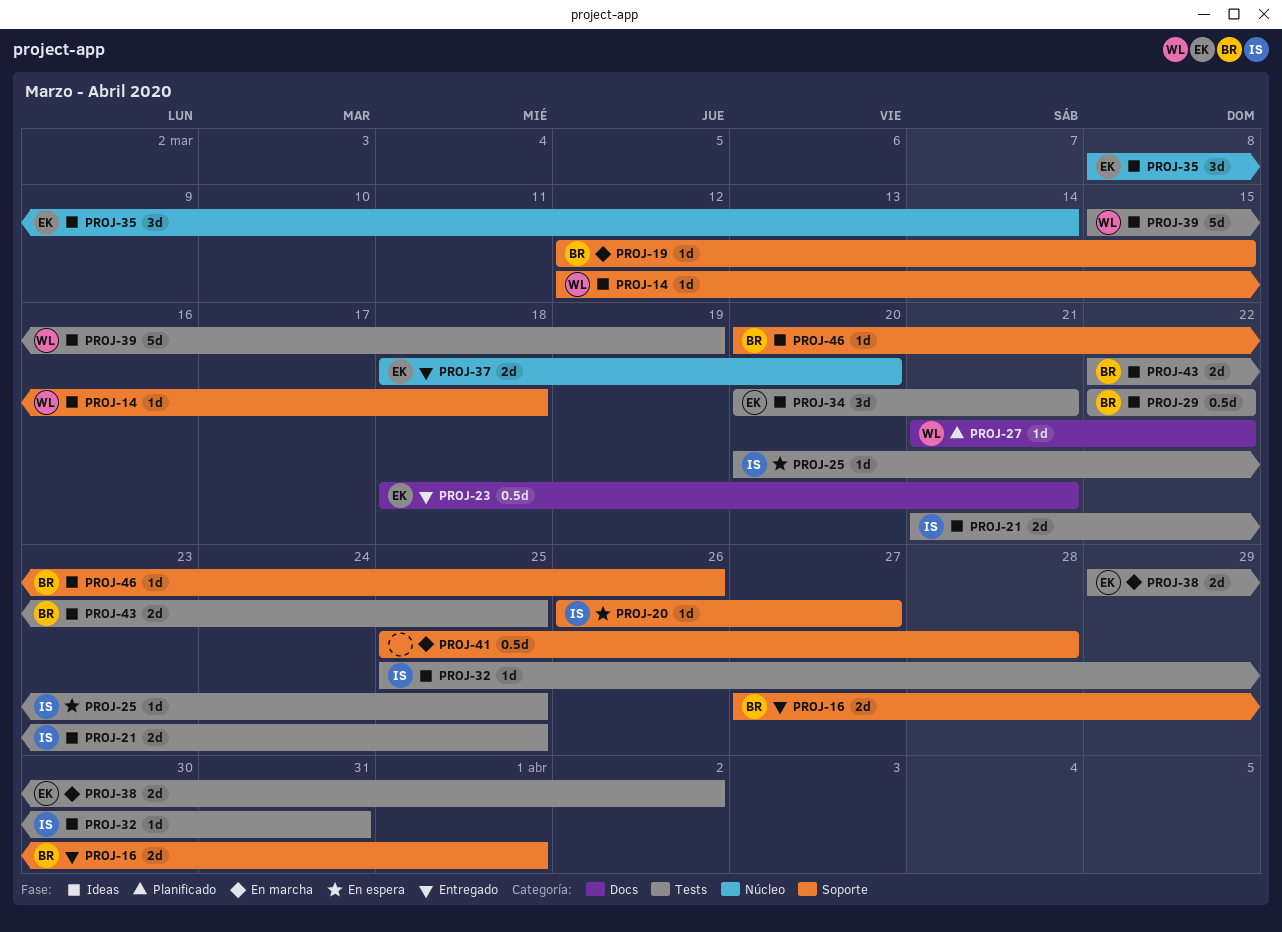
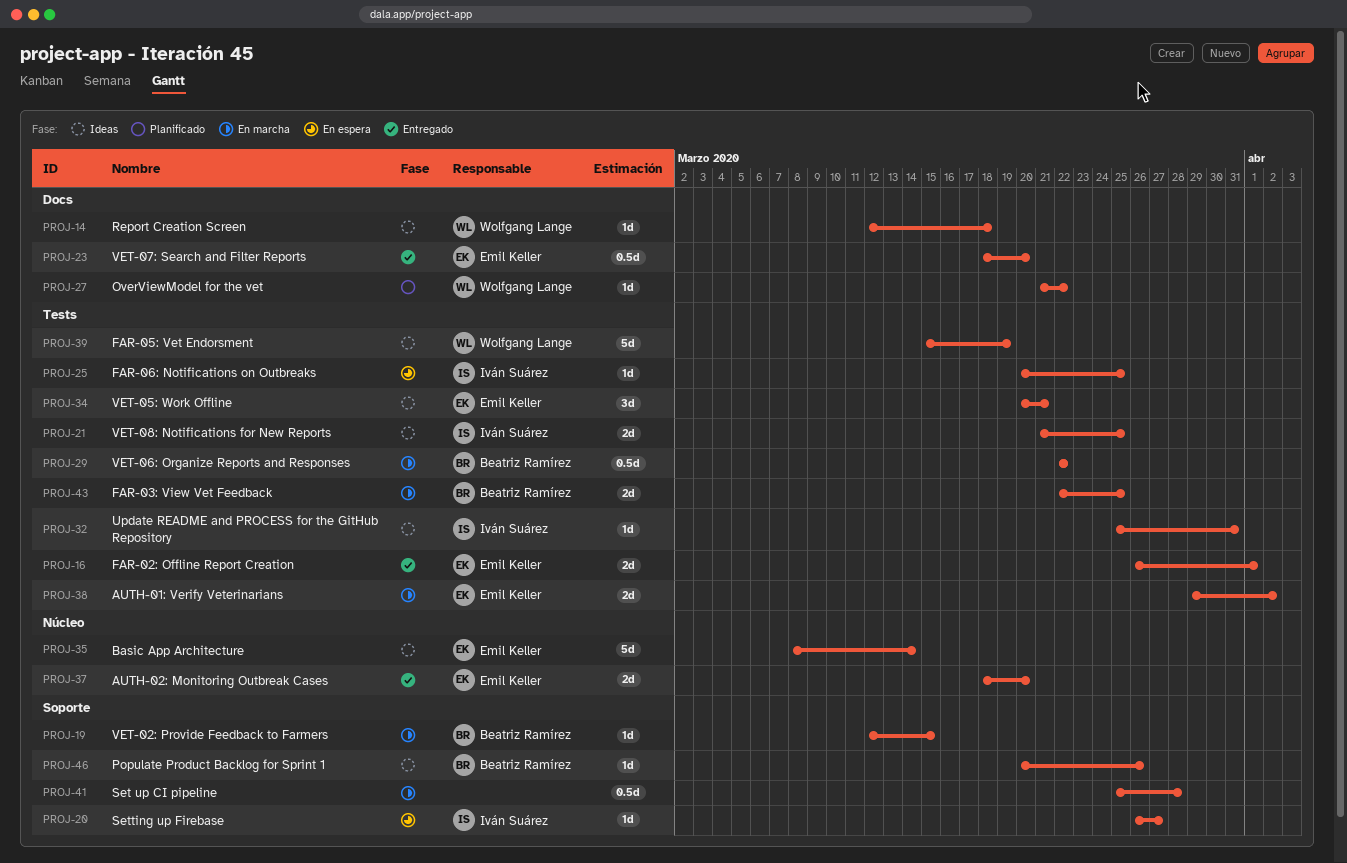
PROJ-14, label: Soporte -> Docs
PROJ-16, owner: Beatriz Ramírez -> Emil Keller
PROJ-16, label: Soporte -> Tests
PROJ-16, start: Mar 27 -> Mar 26
PROJ-23, due: Mar 21 -> Mar 20
PROJ-29, status: Ideas -> En marcha
PROJ-35, estimate: 3d -> 5d
PROJ-43, status: Ideas -> En marcha

